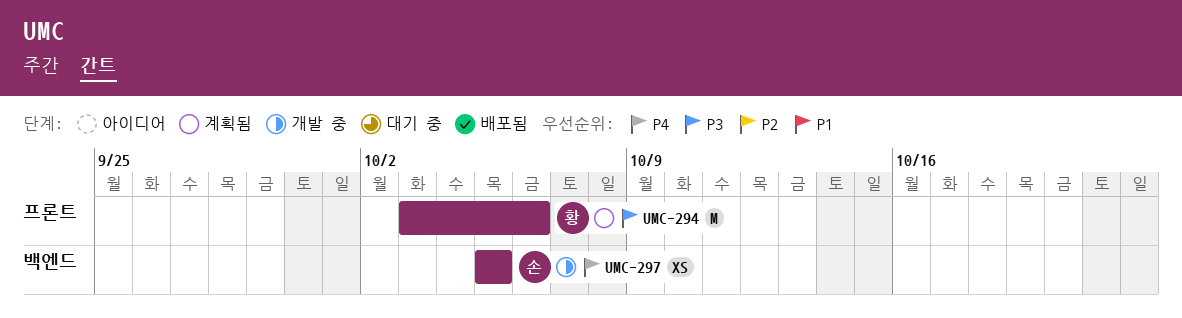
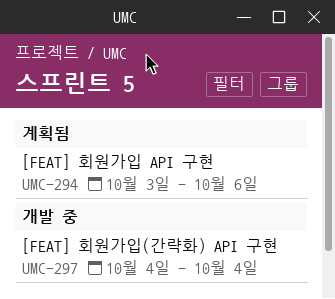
UMC-297, start: Oct 5 -> Oct 4
UMC-297, due: Oct 5 -> Oct 4

